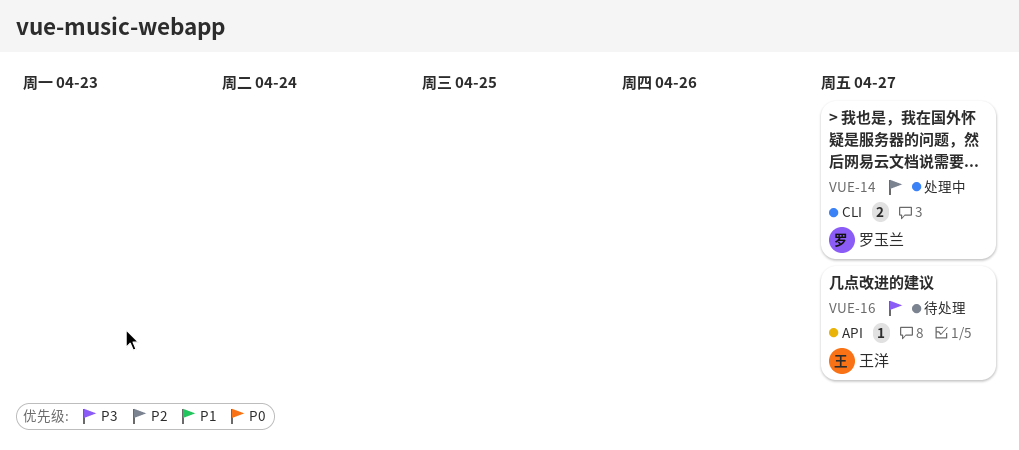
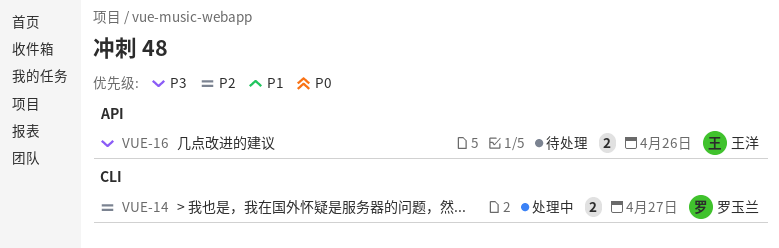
VUE-16, estimate: 1 -> 2
VUE-16, due: Apr 27 -> Apr 26

